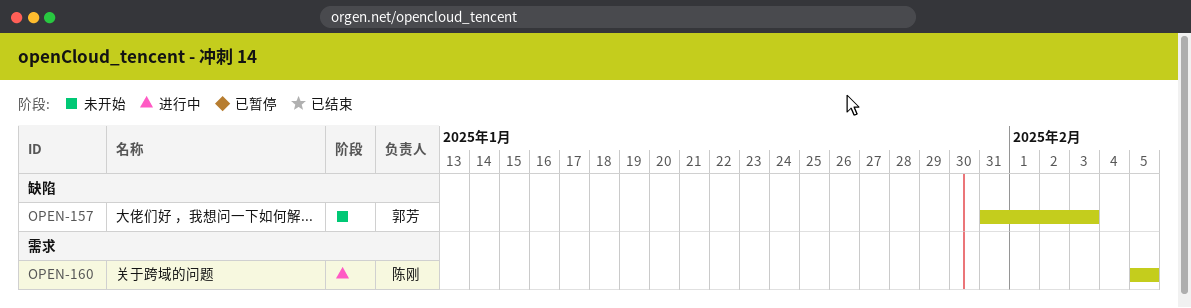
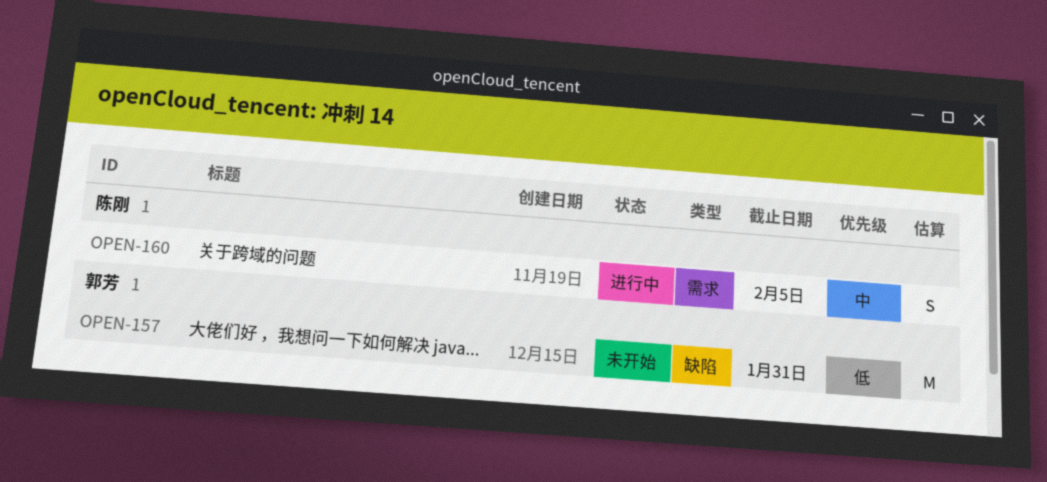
OPEN-157, due: Feb 3 -> Jan 31

